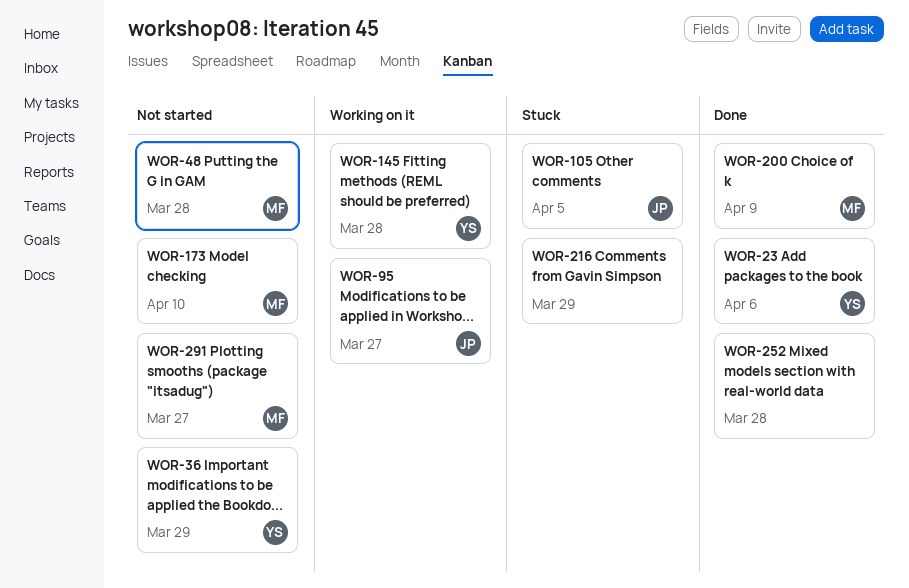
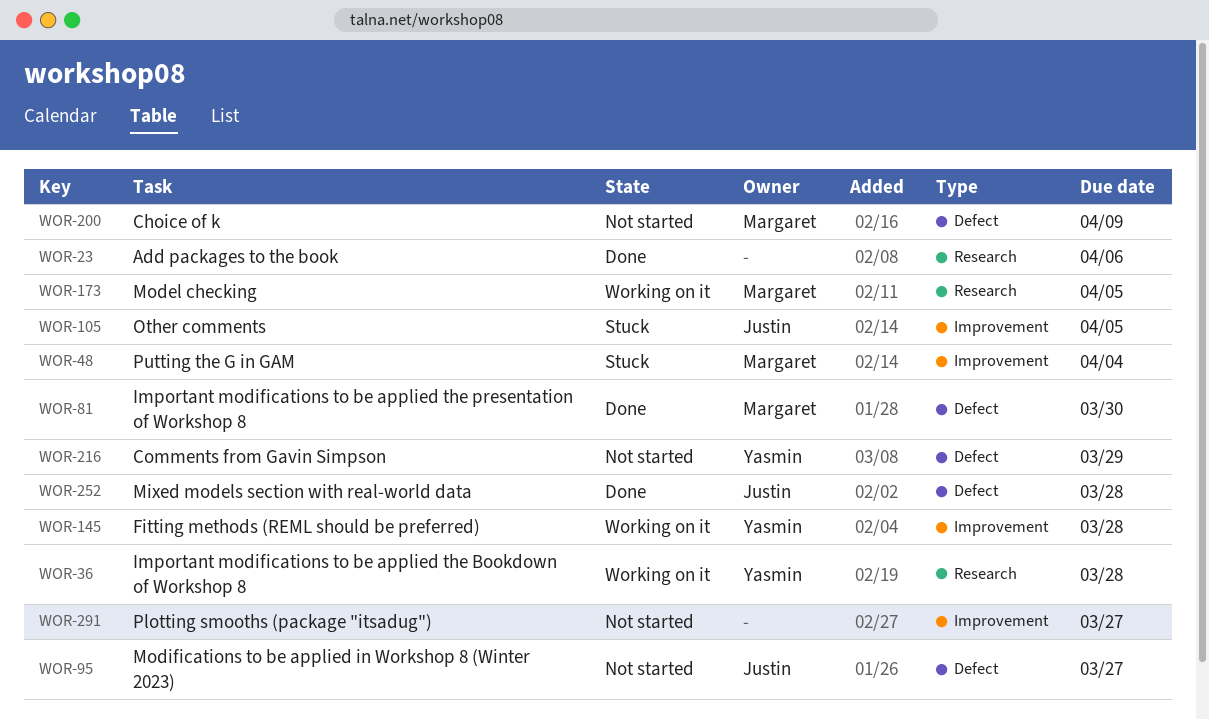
WOR-23, owner: Yasmin -> none
WOR-36, status: Not started -> Working on it
WOR-36, due: Mar 29 -> Mar 28
WOR-48, status: Not started -> Stuck
WOR-48, due: Mar 28 -> Apr 4
WOR-81: none -> present
WOR-95, status: Working on it -> Not started
WOR-173, status: Not started -> Working on it
WOR-173, due: Apr 10 -> Apr 5
WOR-200, status: Done -> Not started
WOR-216, status: Stuck -> Not started
WOR-216, owner: none -> Yasmin
WOR-252, owner: none -> Justin
WOR-291, owner: Margaret -> none

